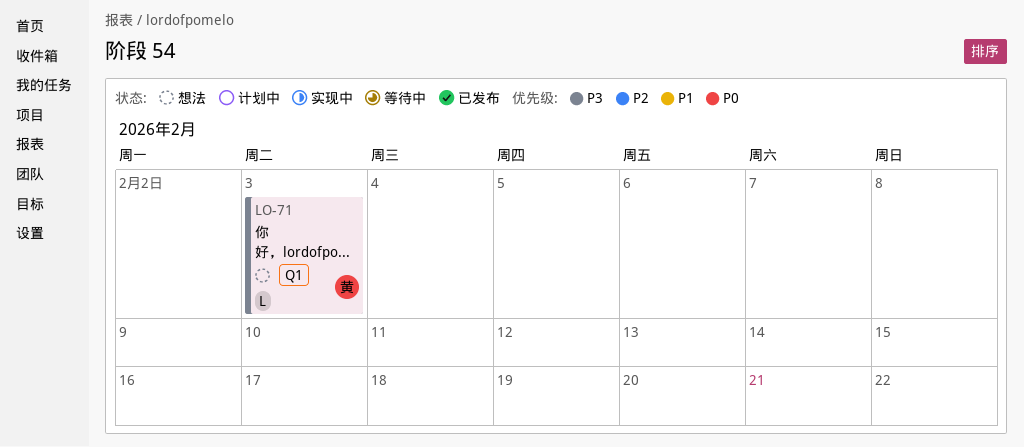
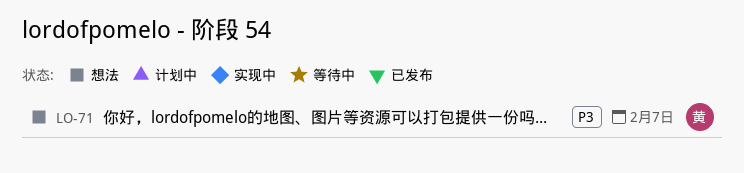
LO-71, due: Feb 3 -> Feb 7

